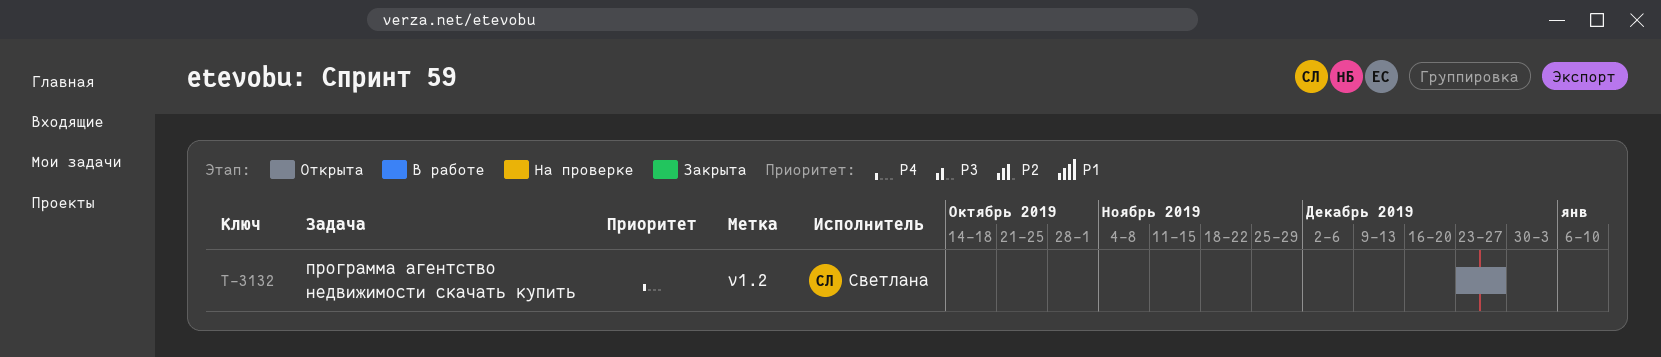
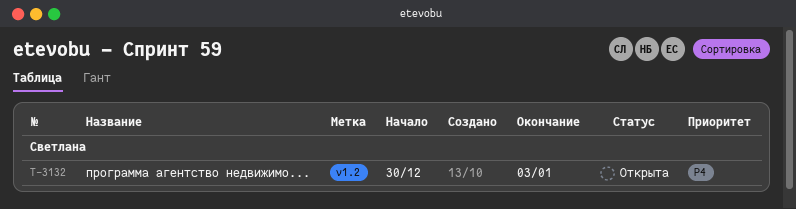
T-3132, start: Dec 23 -> Dec 30
T-3132, due: Dec 27 -> Jan 3

